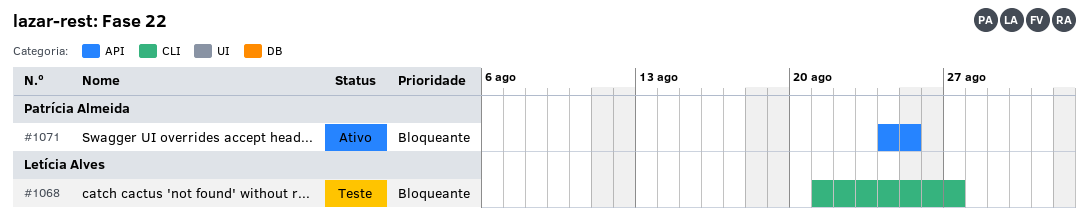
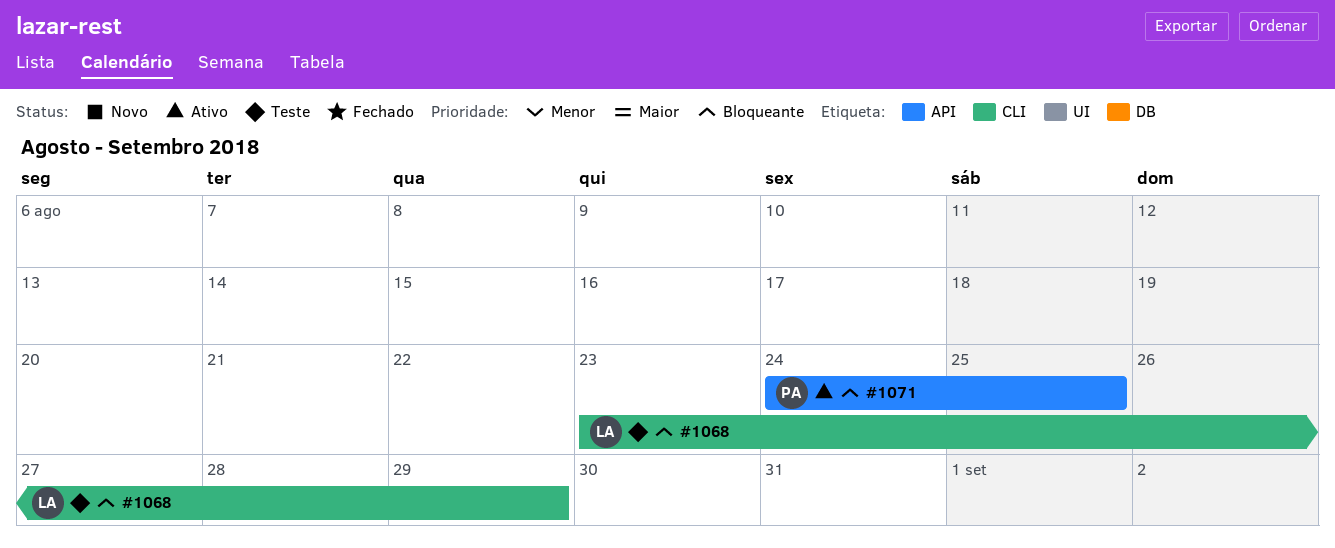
#1068, start: Aug 21 -> Aug 23
#1068, due: Aug 27 -> Aug 29

